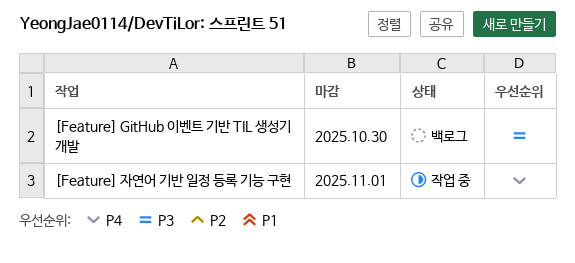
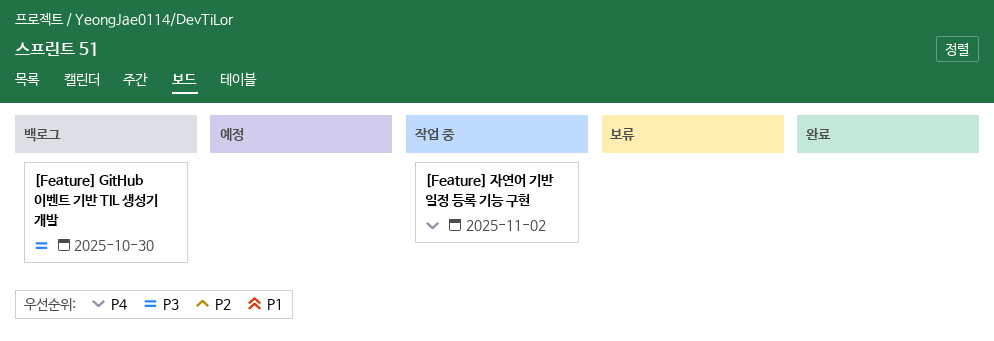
[Feature] 자연어 기반 일정 등록 기능 구현, due: Nov 1 -> Nov 2

